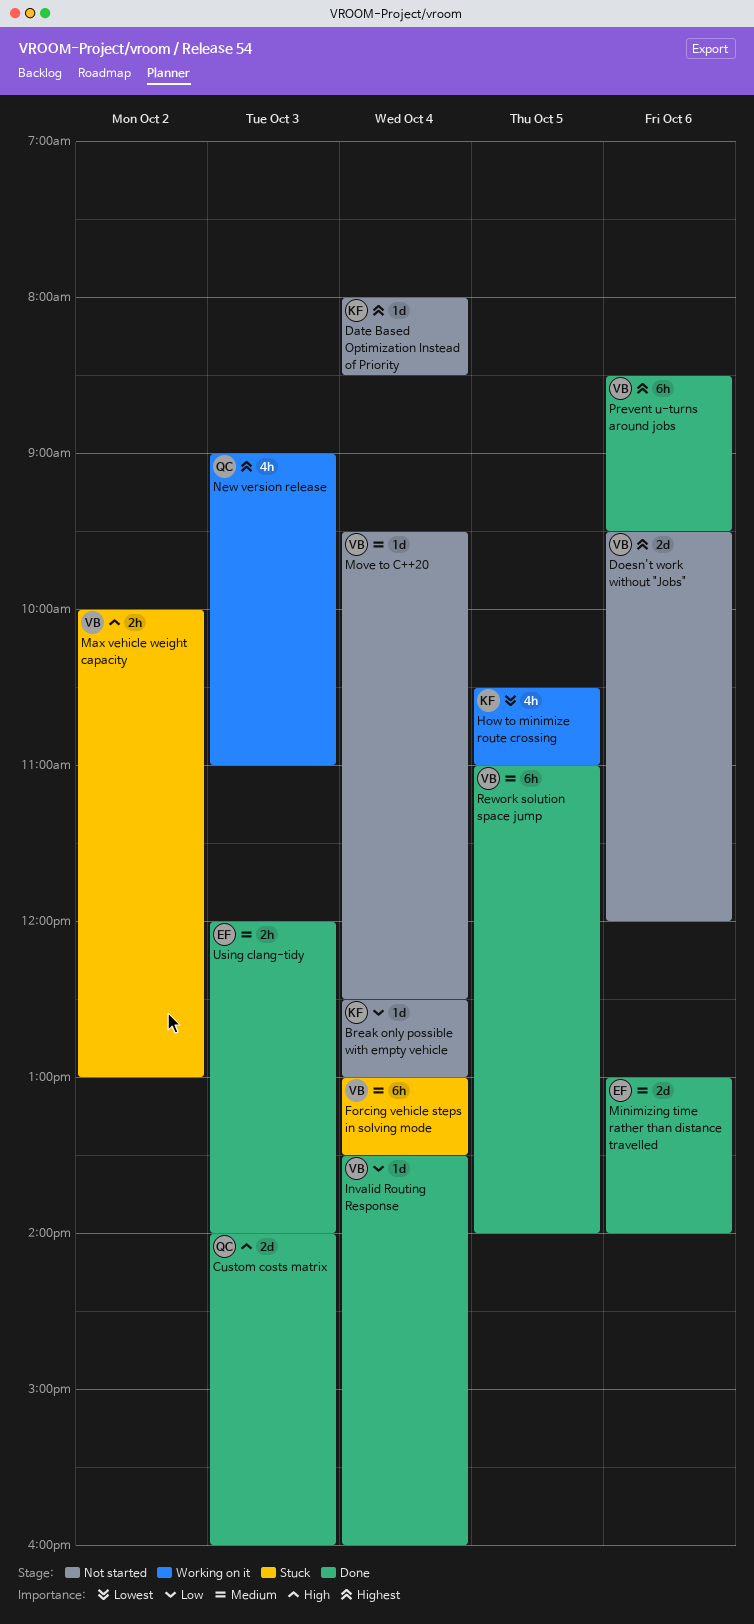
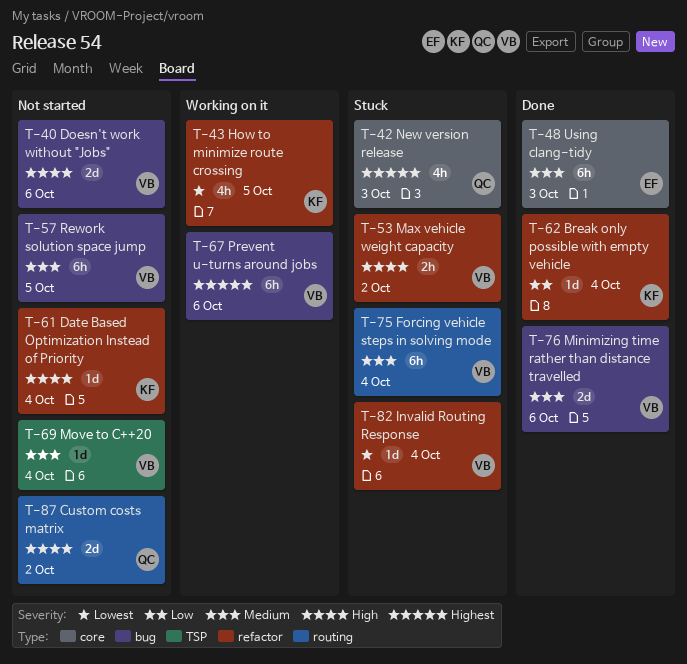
Break only possible with empty vehicle, status: Not started -> Done
Custom costs matrix, status: Done -> Not started
Custom costs matrix, day: Oct 3 -> Oct 2
Date Based Optimization Instead of Priority, priority: Highest -> High
Doesn't work without "Jobs", priority: Highest -> High
Invalid Routing Response, status: Done -> Stuck
Invalid Routing Response, priority: Low -> Lowest
Minimizing time rather than distance travelled, owner: EF -> VB
New version release, status: Working on it -> Stuck
Prevent u-turns around jobs, status: Done -> Working on it
Rework solution space jump, status: Done -> Not started
Using clang-tidy, estimate: 2h -> 6h

